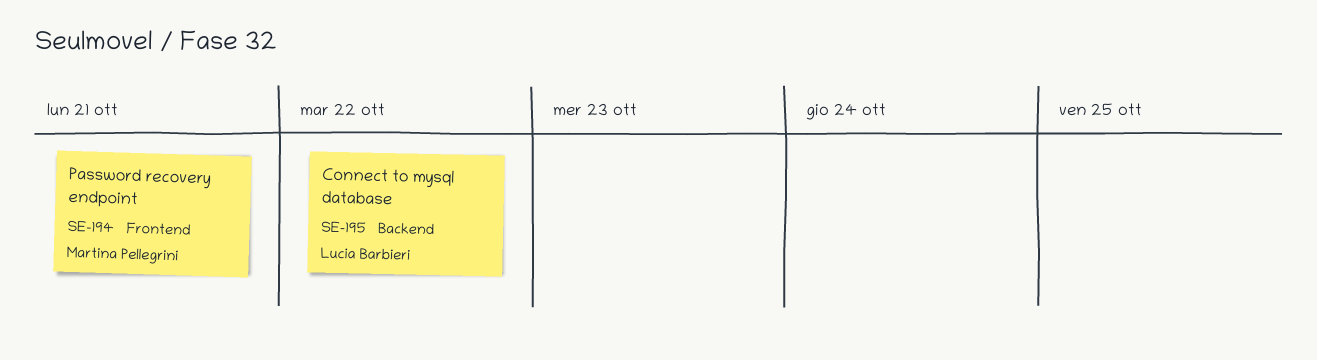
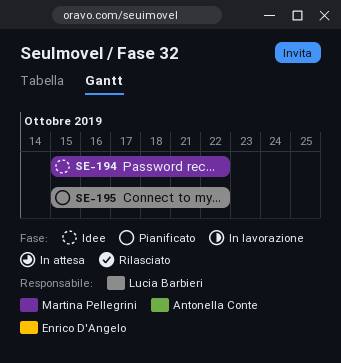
SE-194, due: Oct 21 -> Oct 22

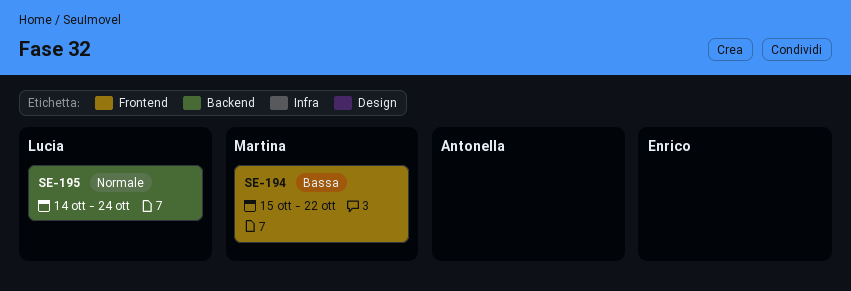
SE-195, start: Oct 15 -> Oct 14
SE-195, due: Oct 22 -> Oct 24

